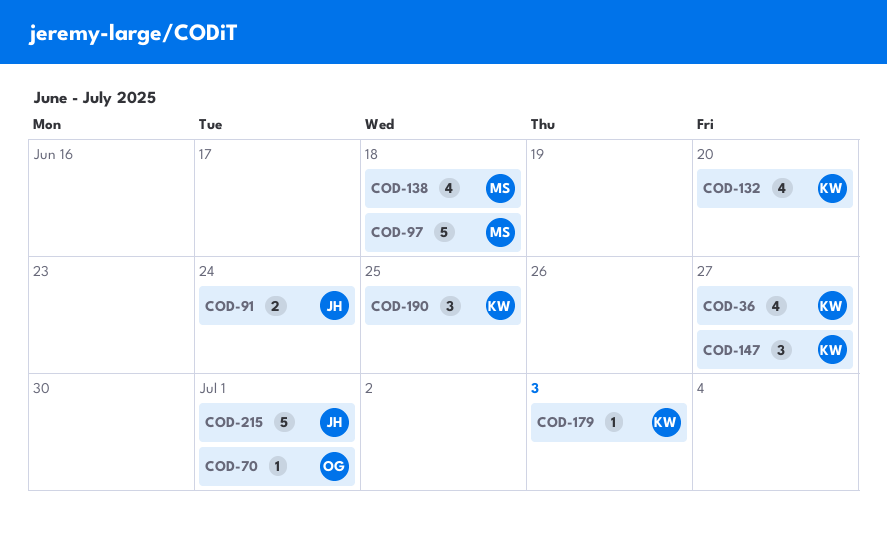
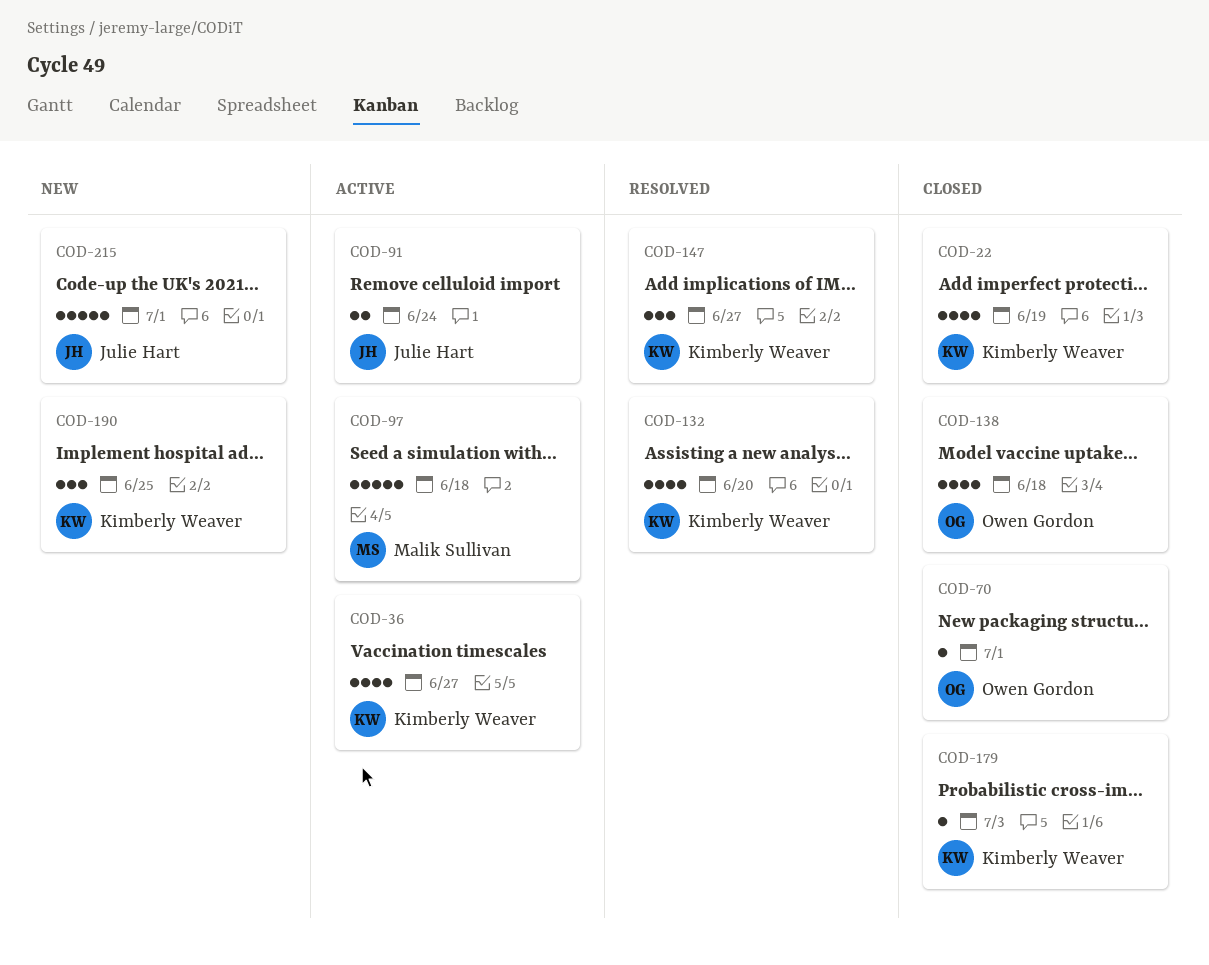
COD-22: none -> present
COD-138, owner: Malik Sullivan -> Owen Gordon

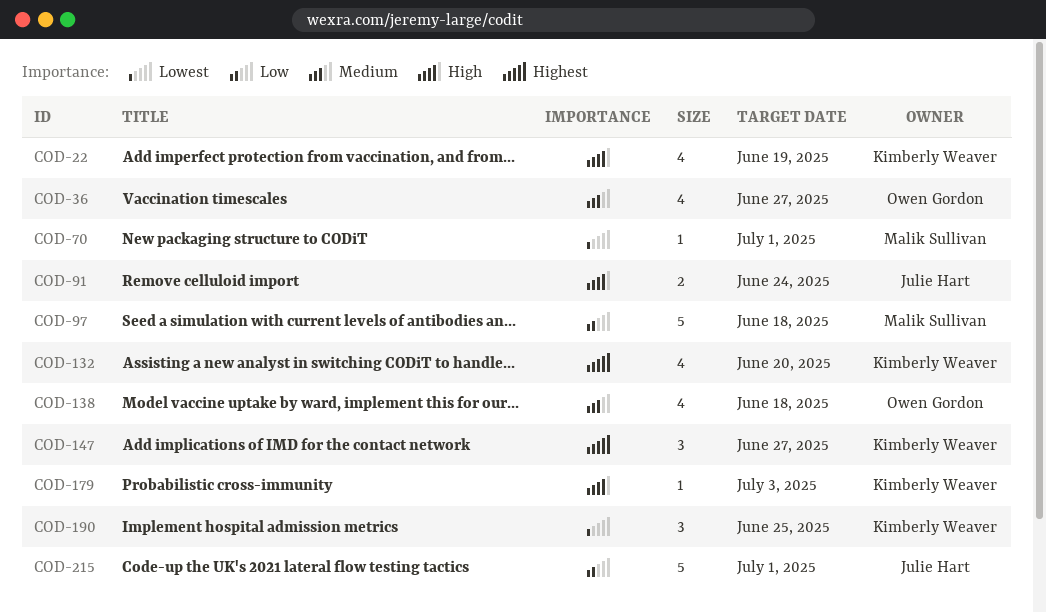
COD-36, owner: Kimberly Weaver -> Owen Gordon
COD-70, owner: Owen Gordon -> Malik Sullivan

